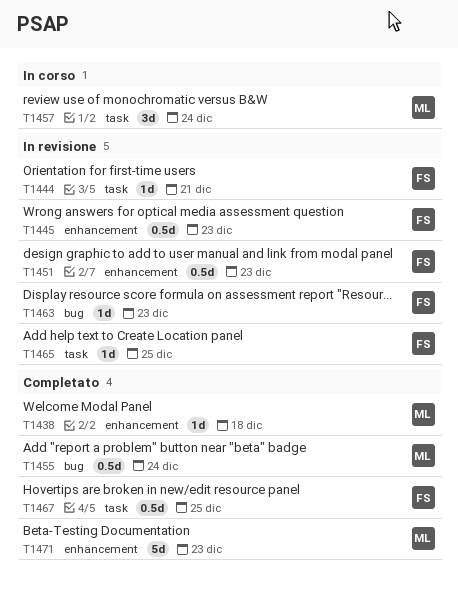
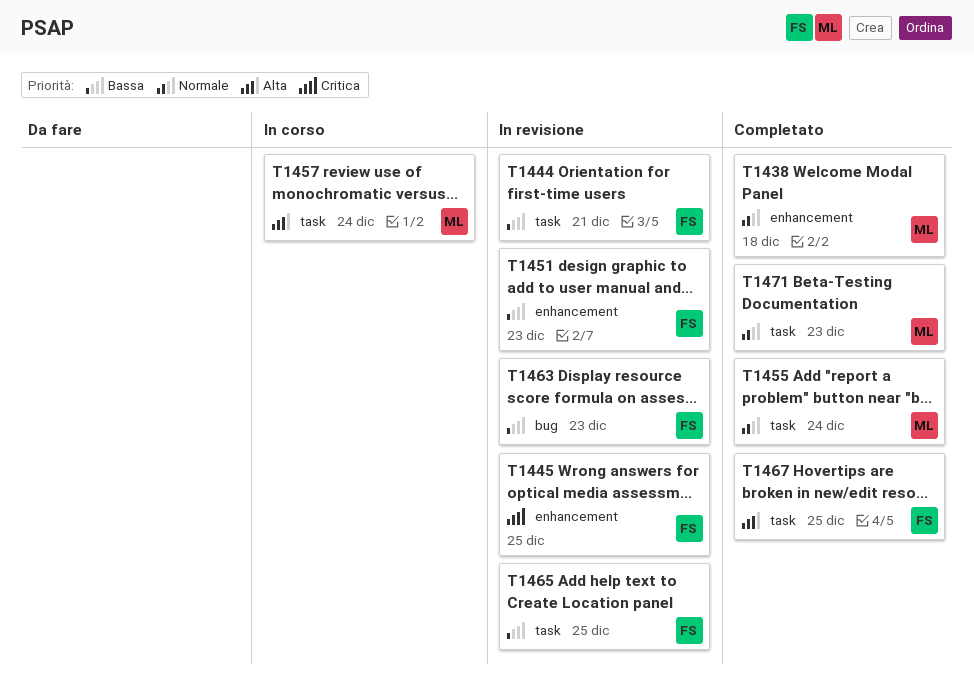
T1445, due: Dec 23 -> Dec 25
T1455, label: bug -> task
T1471, label: enhancement -> task

